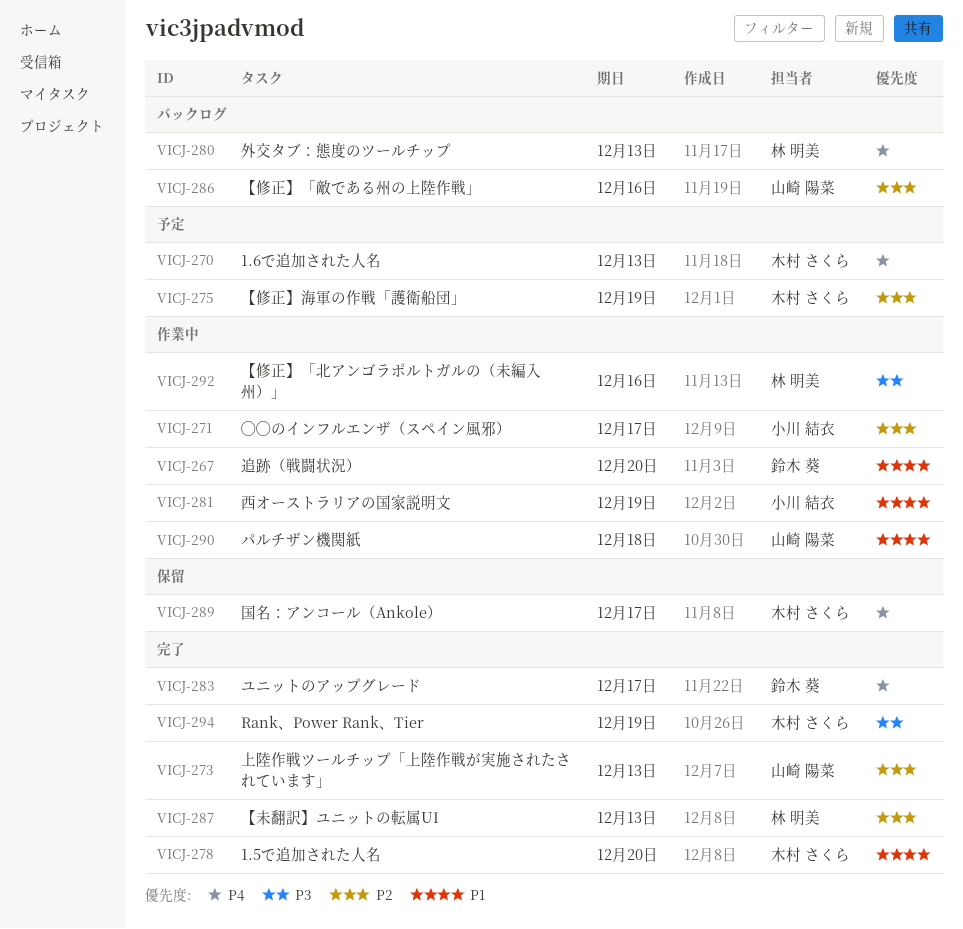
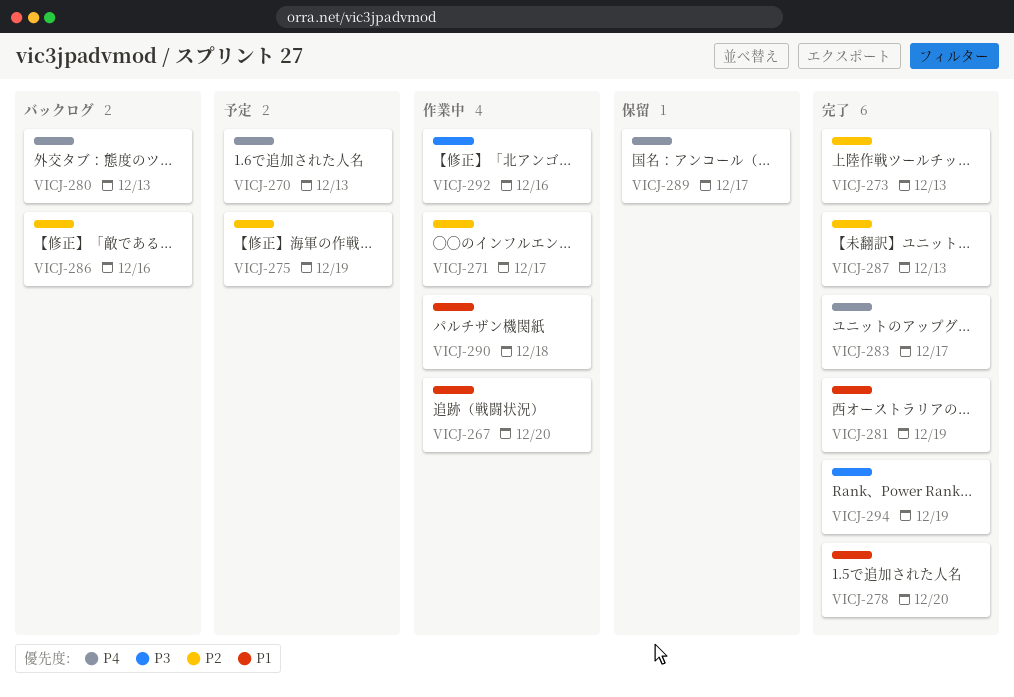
VICJ-281, status: 作業中 -> 完了

